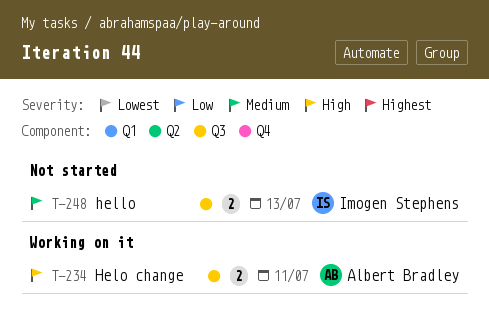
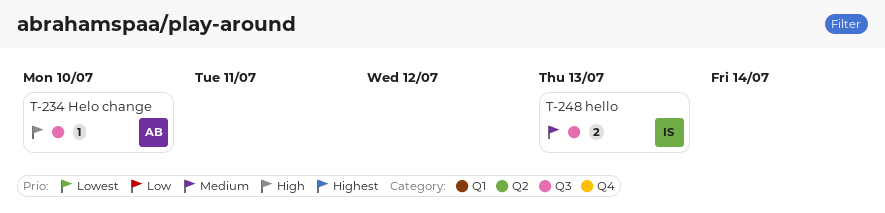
T-234, estimate: 2 -> 1
T-234, due: Jul 11 -> Jul 10

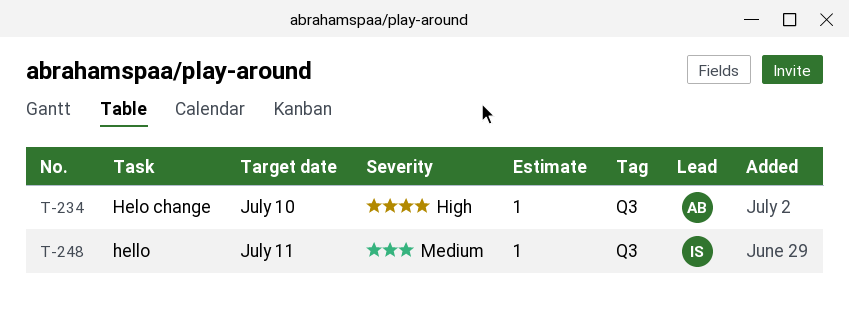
T-248, estimate: 2 -> 1
T-248, due: Jul 13 -> Jul 11

